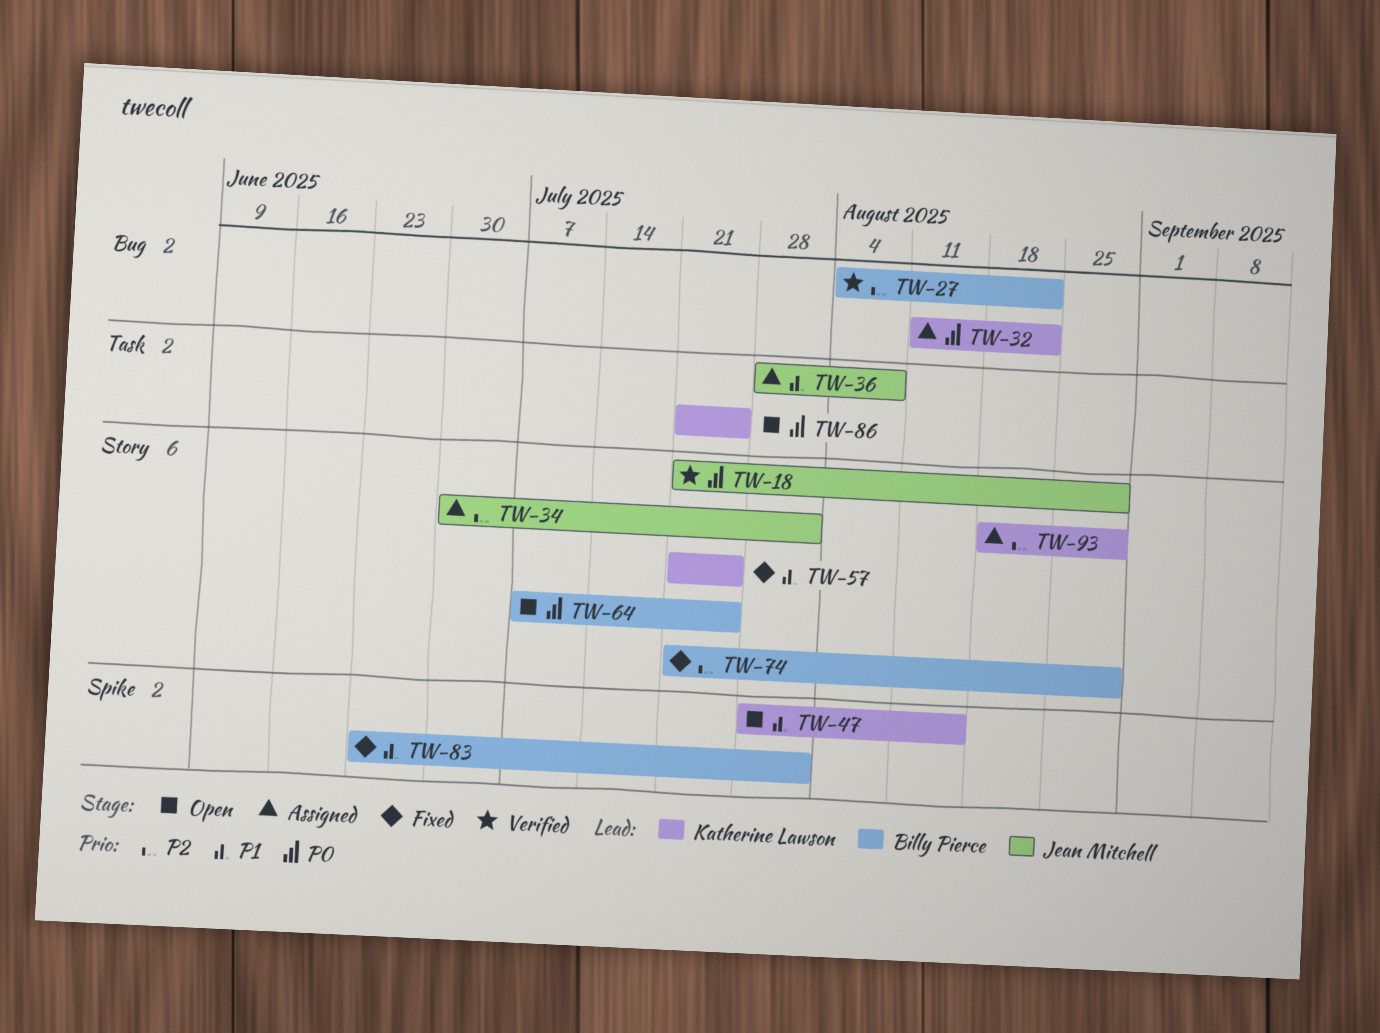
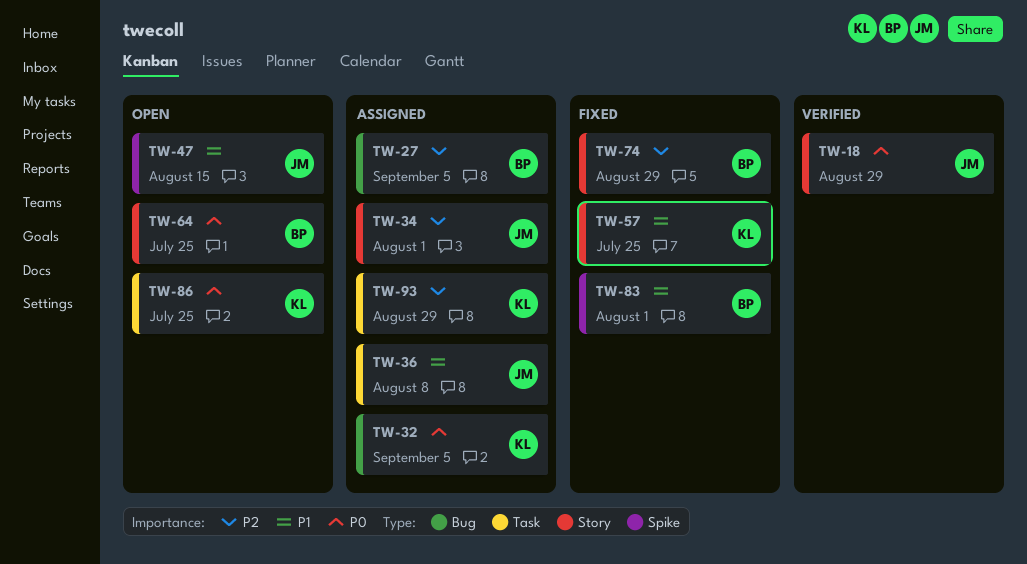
TW-27, status: Verified -> Assigned
TW-27, due: Aug 22 -> Sep 5
TW-32, due: Aug 22 -> Sep 5
TW-47, owner: Katherine Lawson -> Jean Mitchell
TW-93, label: Story -> Task

